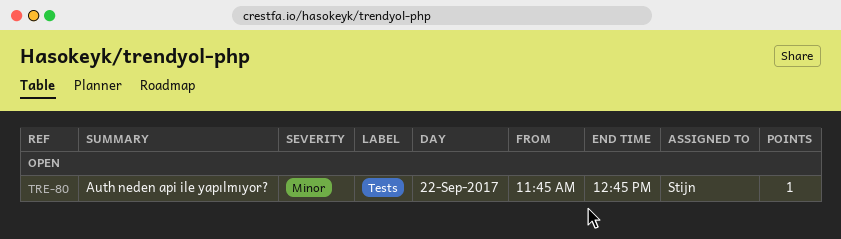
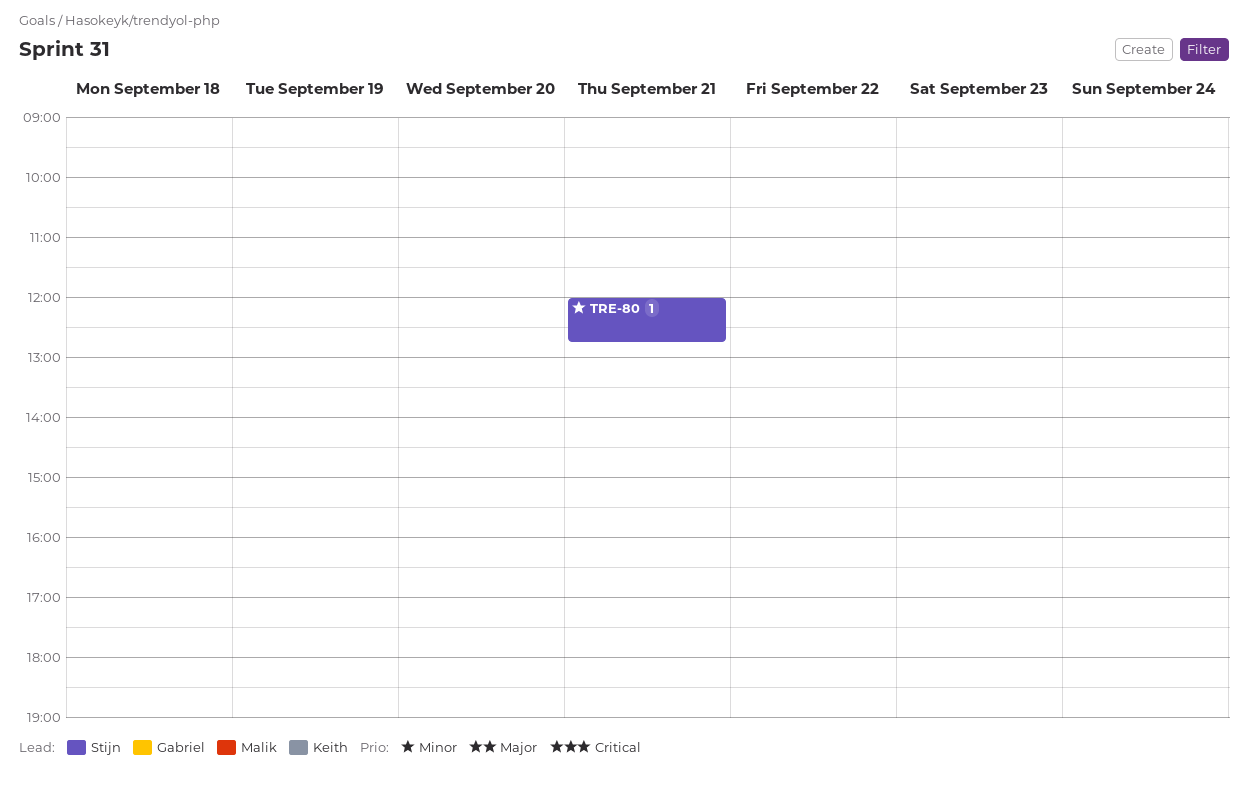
TRE-80, day: Sep 22 -> Sep 21
TRE-80, begins: 11:45 -> 12:00

